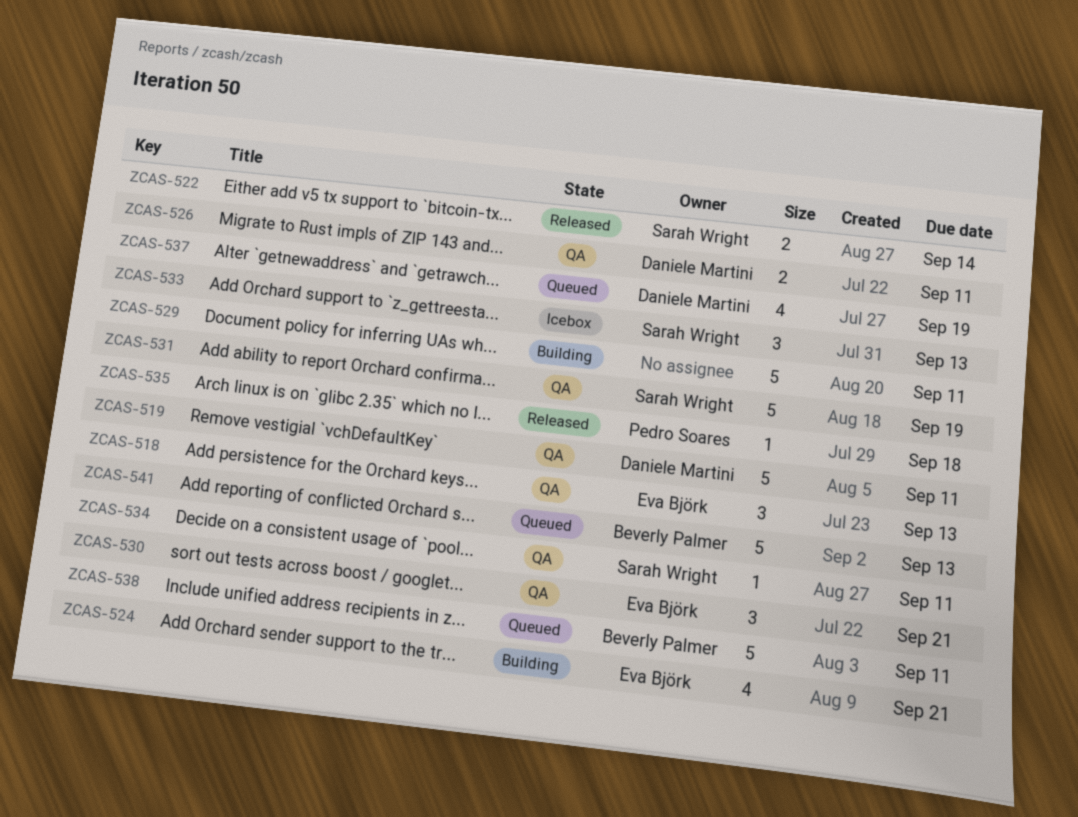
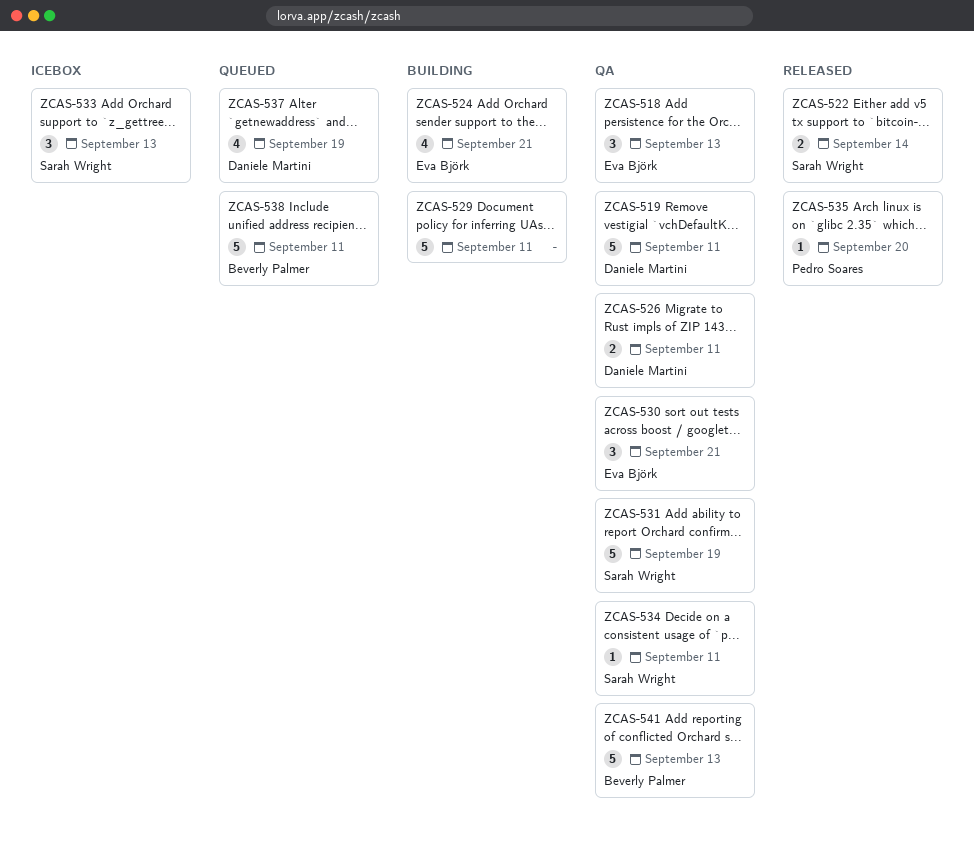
ZCAS-535, due: Sep 18 -> Sep 20
ZCAS-541, status: Queued -> QA

